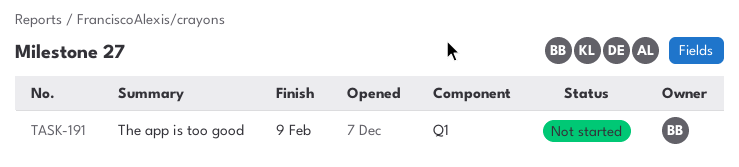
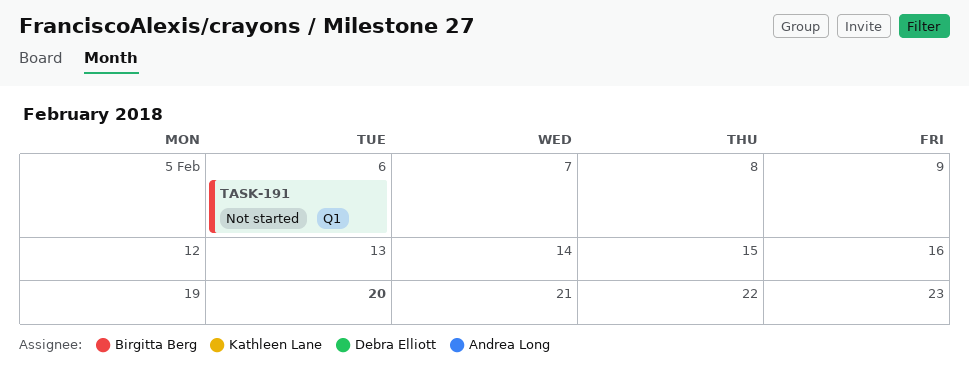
TASK-191, due: Feb 9 -> Feb 6

